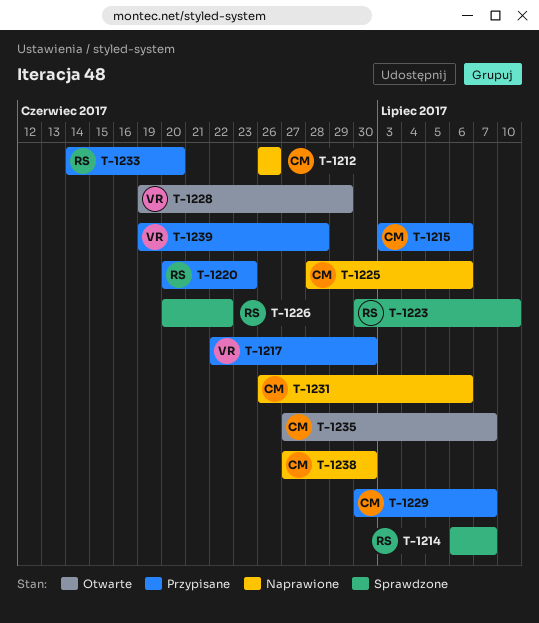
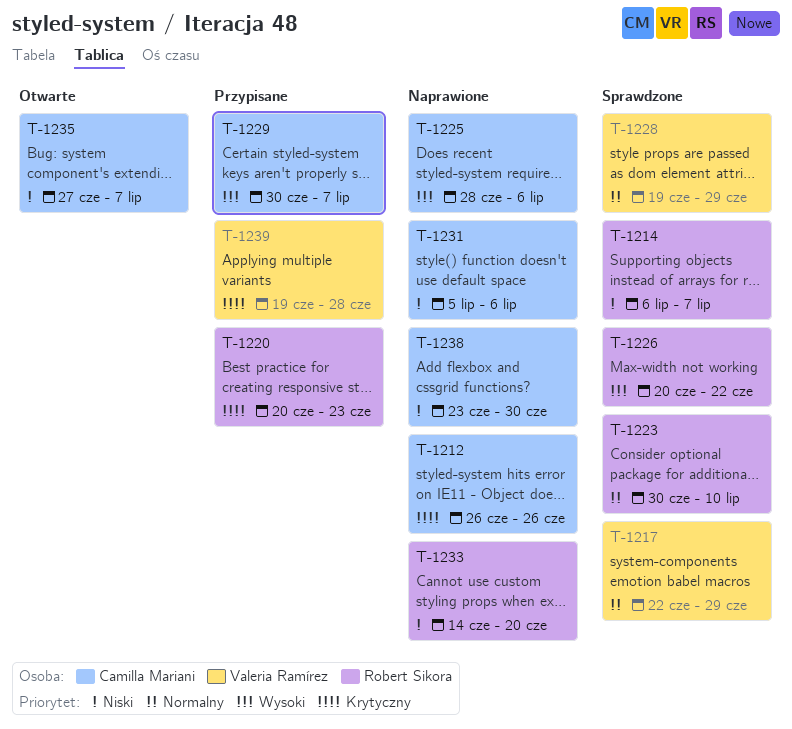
T-1215: present -> none
T-1217, status: Przypisane -> Sprawdzone
T-1217, due: Jun 30 -> Jun 29
T-1228, status: Otwarte -> Sprawdzone
T-1231, start: Jun 26 -> Jul 5
T-1233, status: Przypisane -> Naprawione
T-1238, start: Jun 27 -> Jun 23

